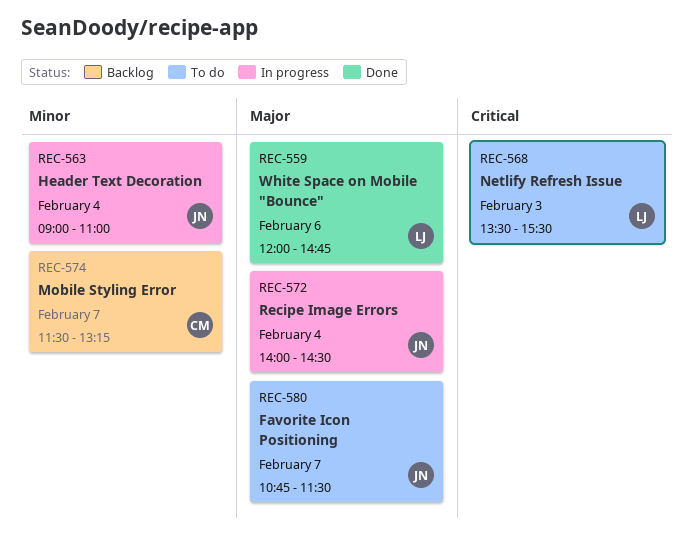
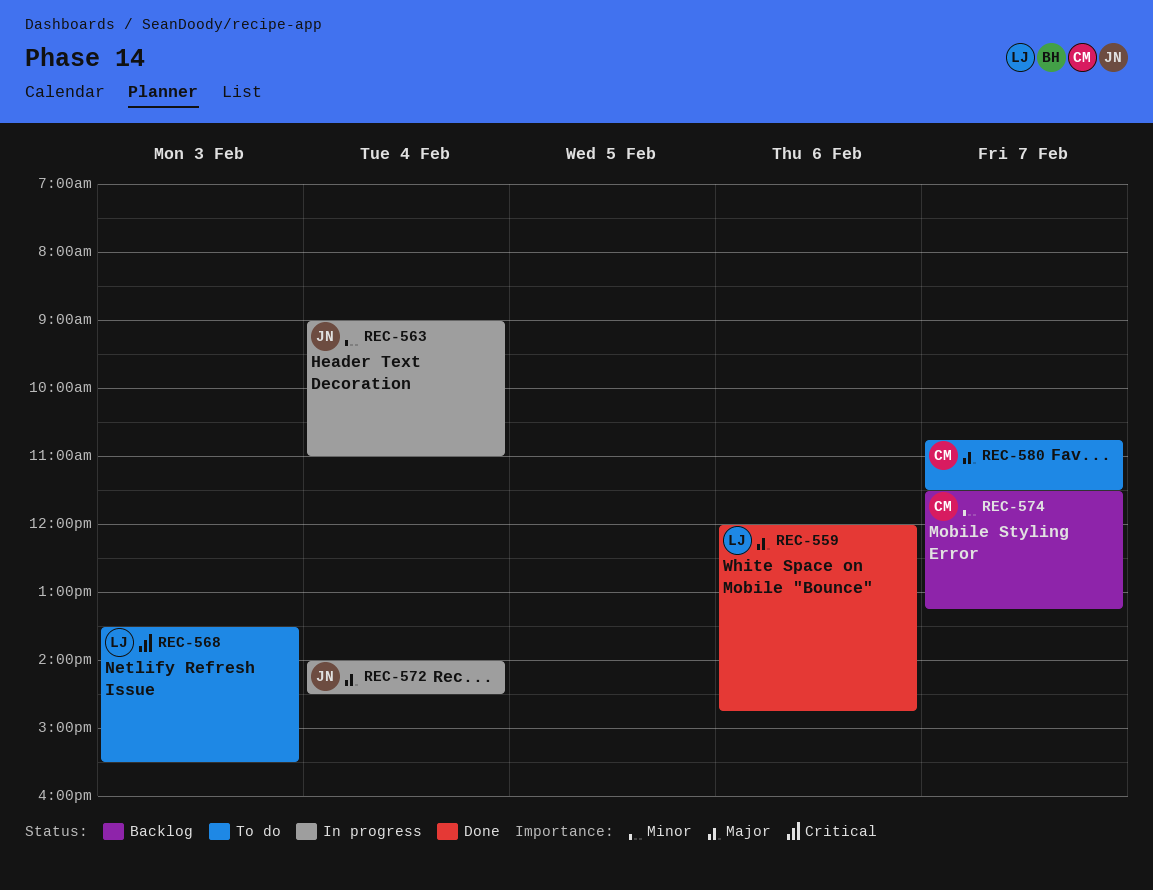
REC-580, owner: JN -> CM

